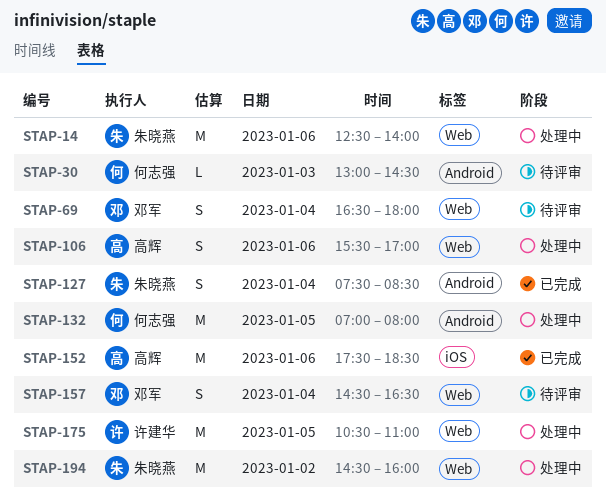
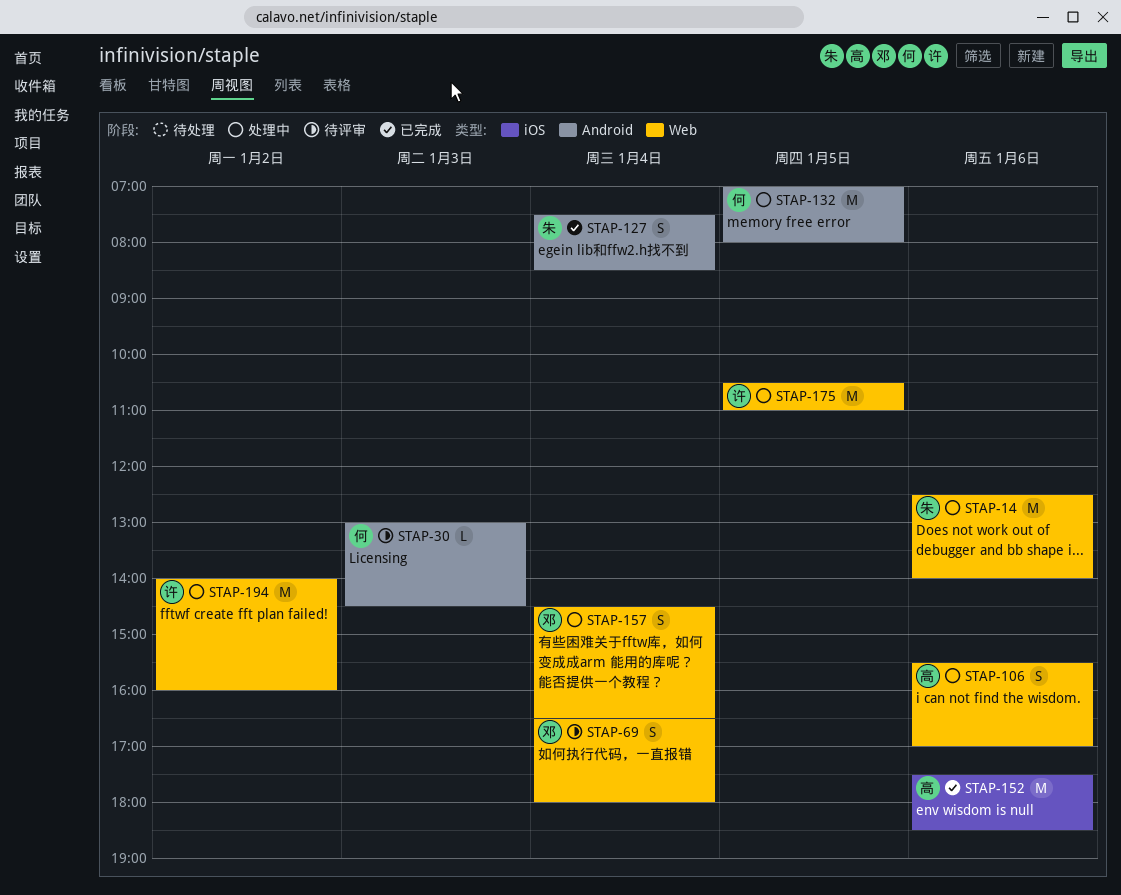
STAP-157, status: 待评审 -> 处理中
STAP-194, owner: 朱晓燕 -> 许建华
STAP-194, begins: 14:30 -> 14:00

